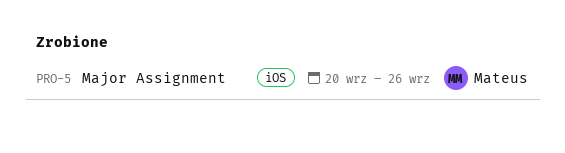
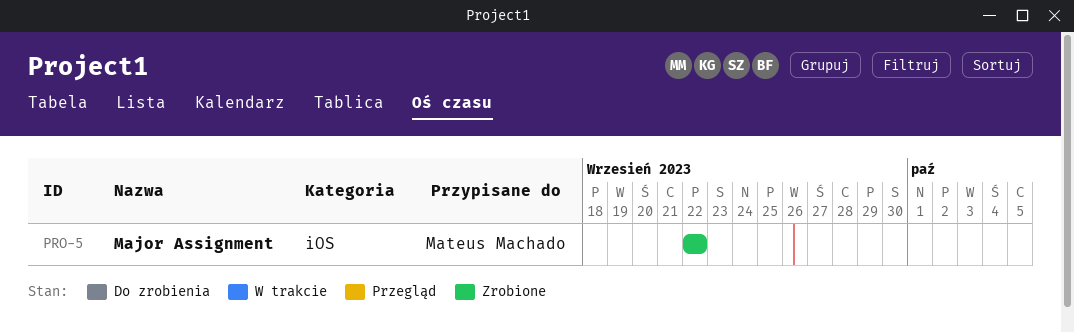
PRO-5, start: Sep 20 -> Sep 22
PRO-5, due: Sep 26 -> Sep 22

